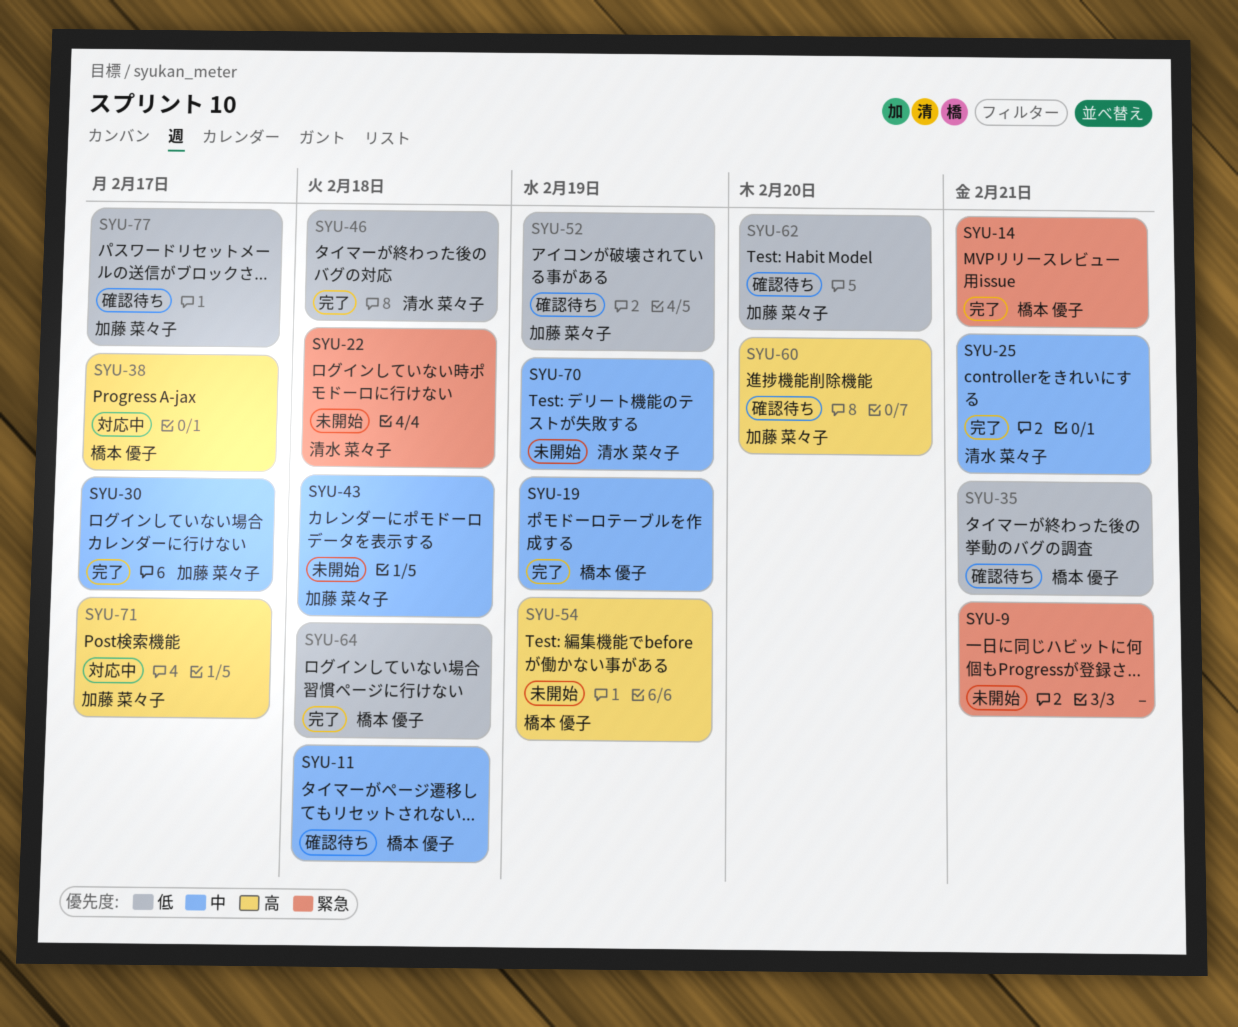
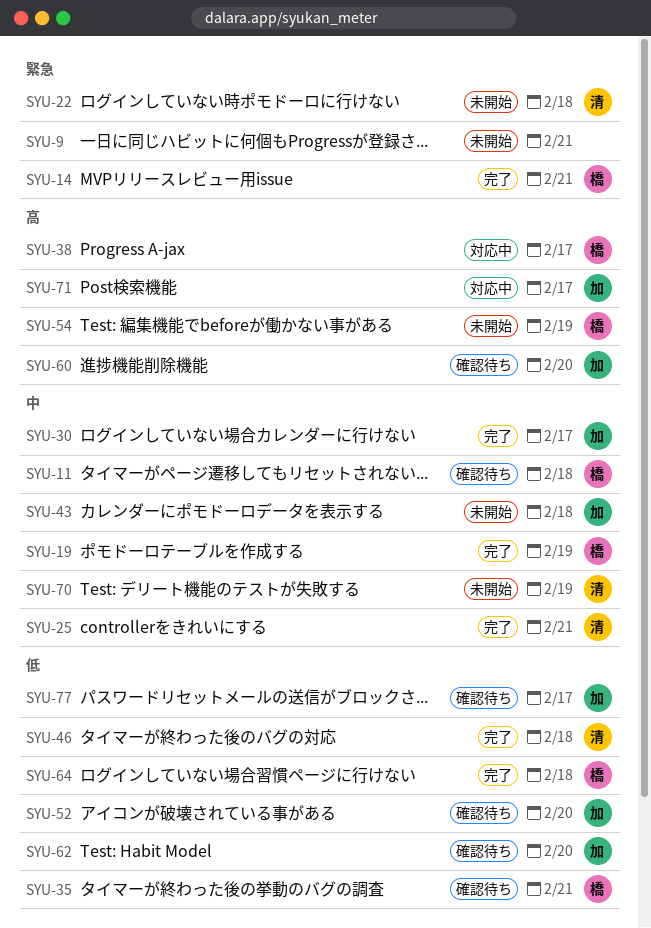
SYU-52, due: Feb 19 -> Feb 20

